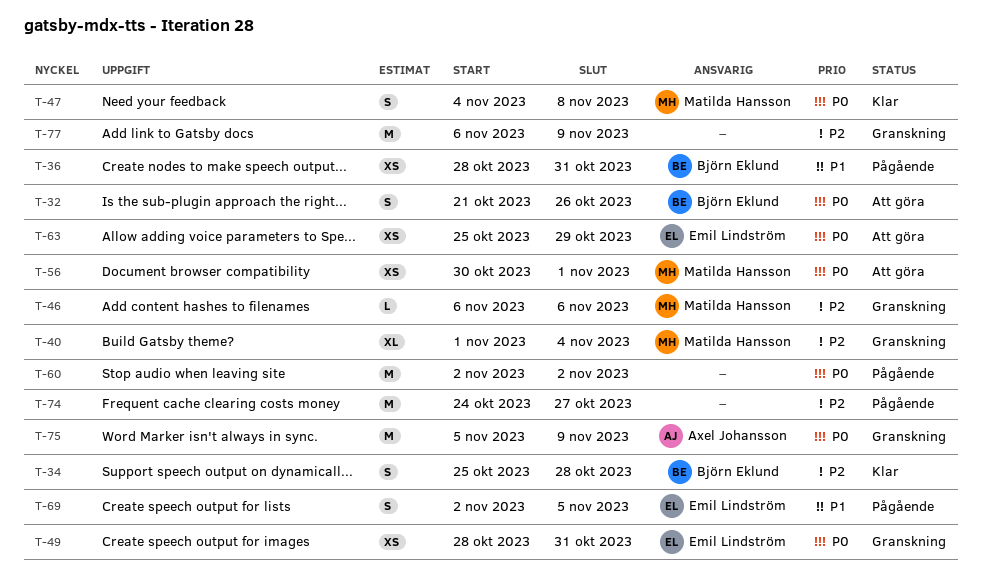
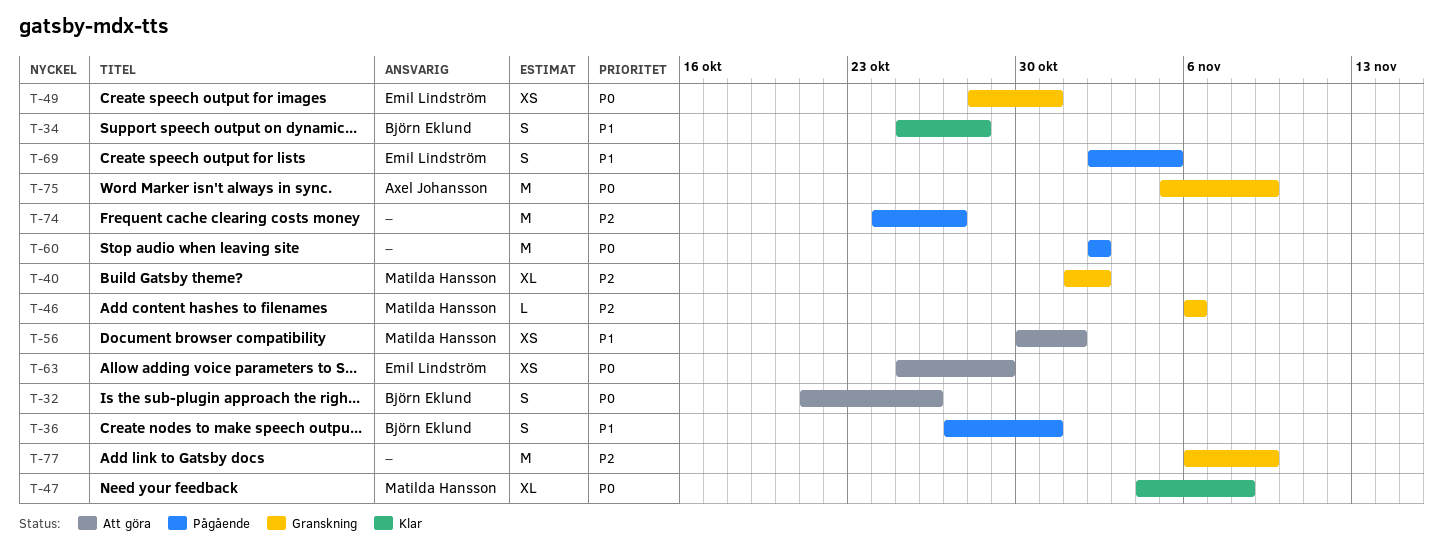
T-34, priority: P2 -> P1
T-36, estimate: XS -> S
T-36, start: Oct 28 -> Oct 27
T-40, due: Nov 4 -> Nov 2
T-47, estimate: S -> XL
T-56, priority: P0 -> P1

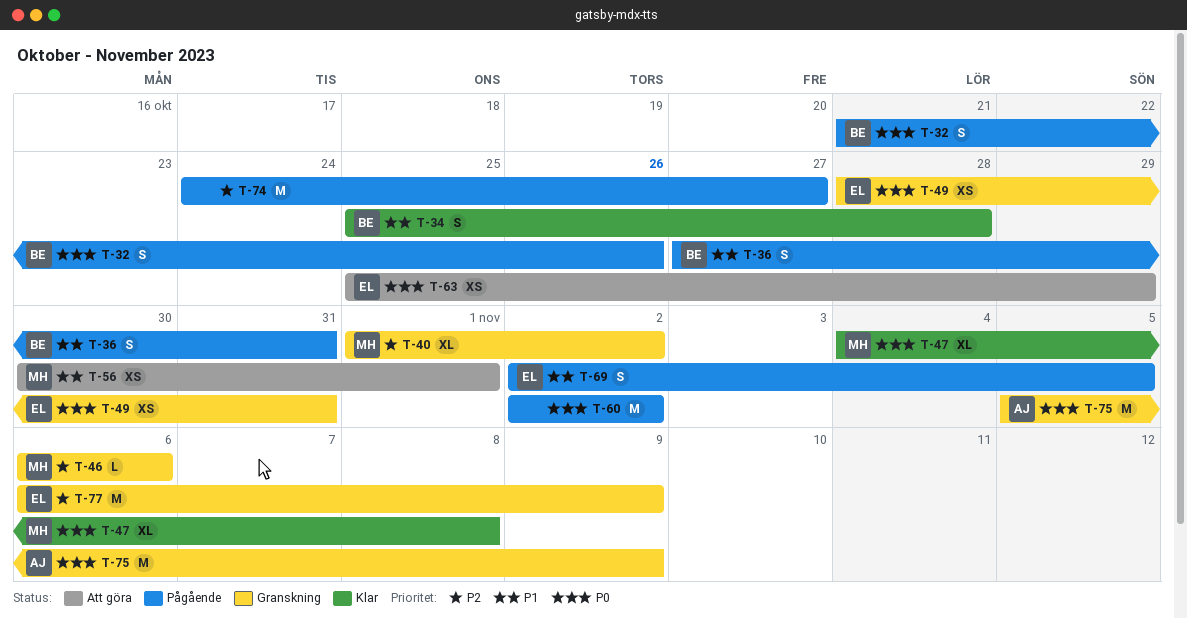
T-32, status: Att göra -> Pågående
T-77, owner: none -> Emil Lindström

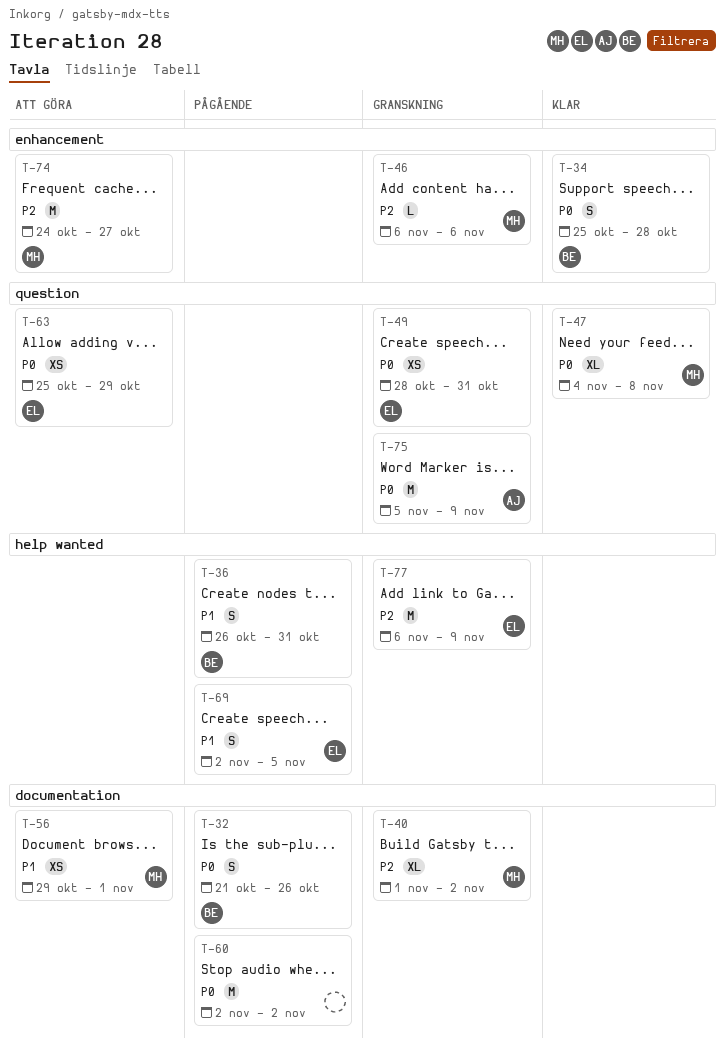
T-34, priority: P1 -> P0
T-36, start: Oct 27 -> Oct 26
T-56, start: Oct 30 -> Oct 29
T-74, status: Pågående -> Att göra
T-74, owner: none -> MH

